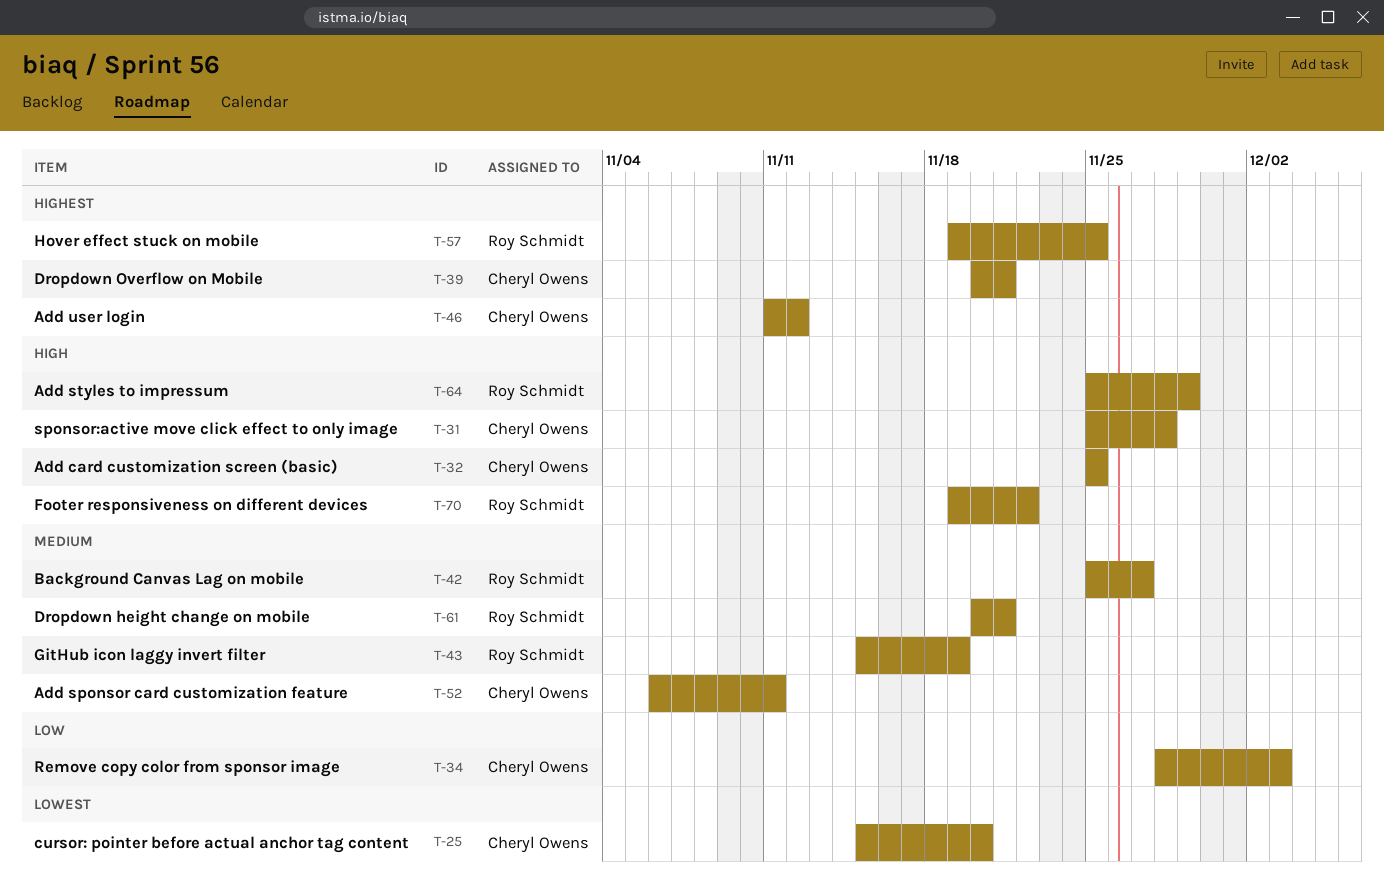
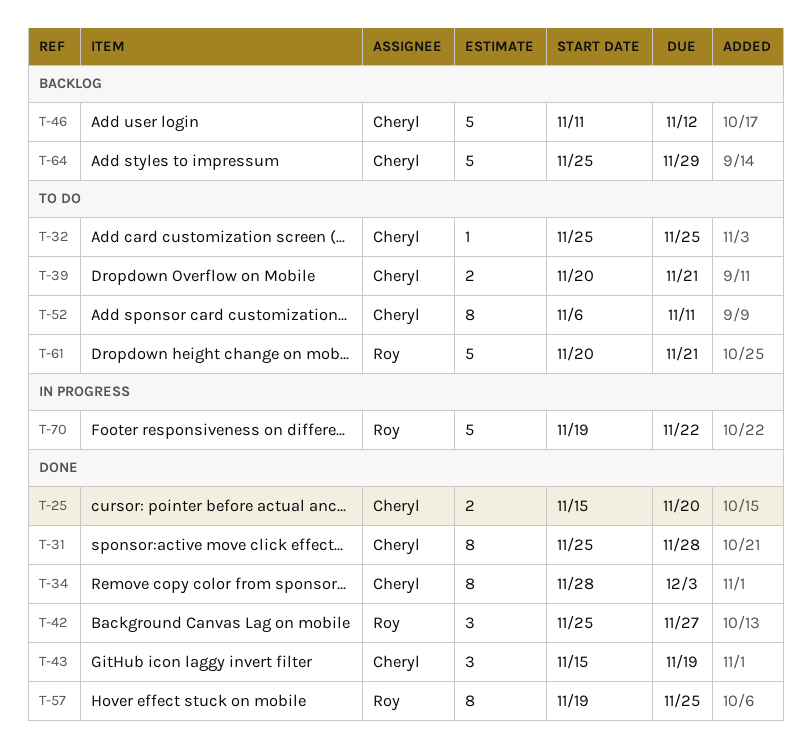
T-43, owner: Roy Schmidt -> Cheryl Owens
T-64, owner: Roy Schmidt -> Cheryl Owens

